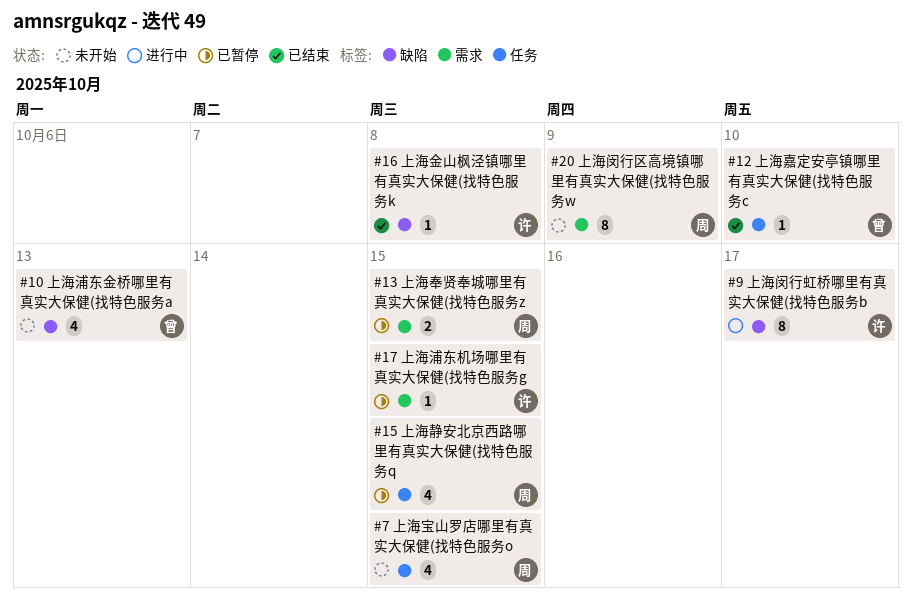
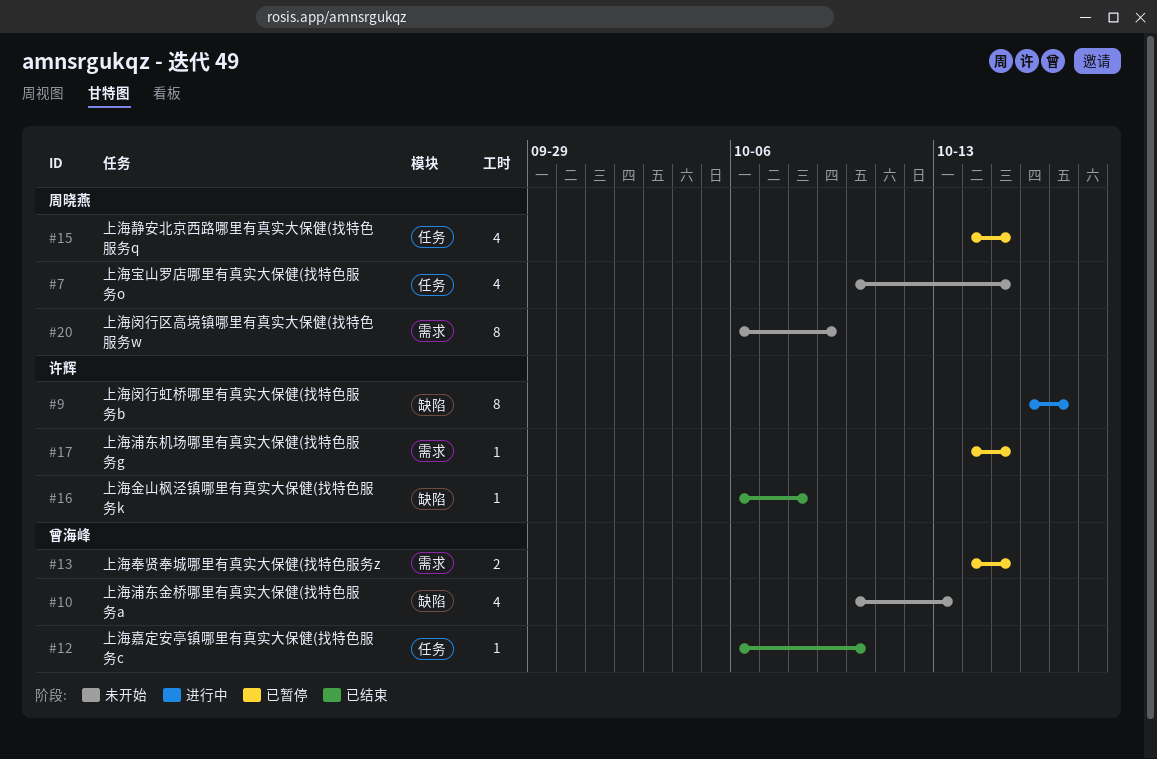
#13, owner: 周晓燕 -> 曾海峰

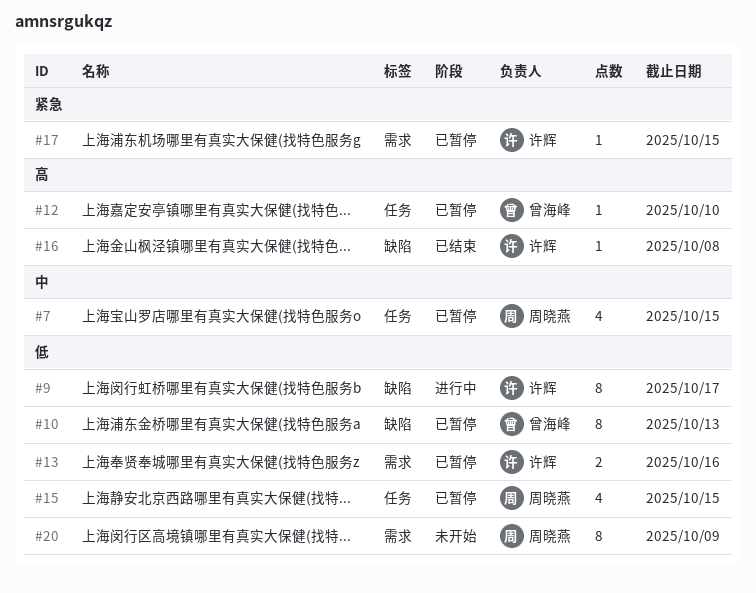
#7, status: 未开始 -> 已暂停
#10, status: 未开始 -> 已暂停
#10, estimate: 4 -> 8
#12, status: 已结束 -> 已暂停
#13, owner: 曾海峰 -> 许辉
#13, due: Oct 15 -> Oct 16

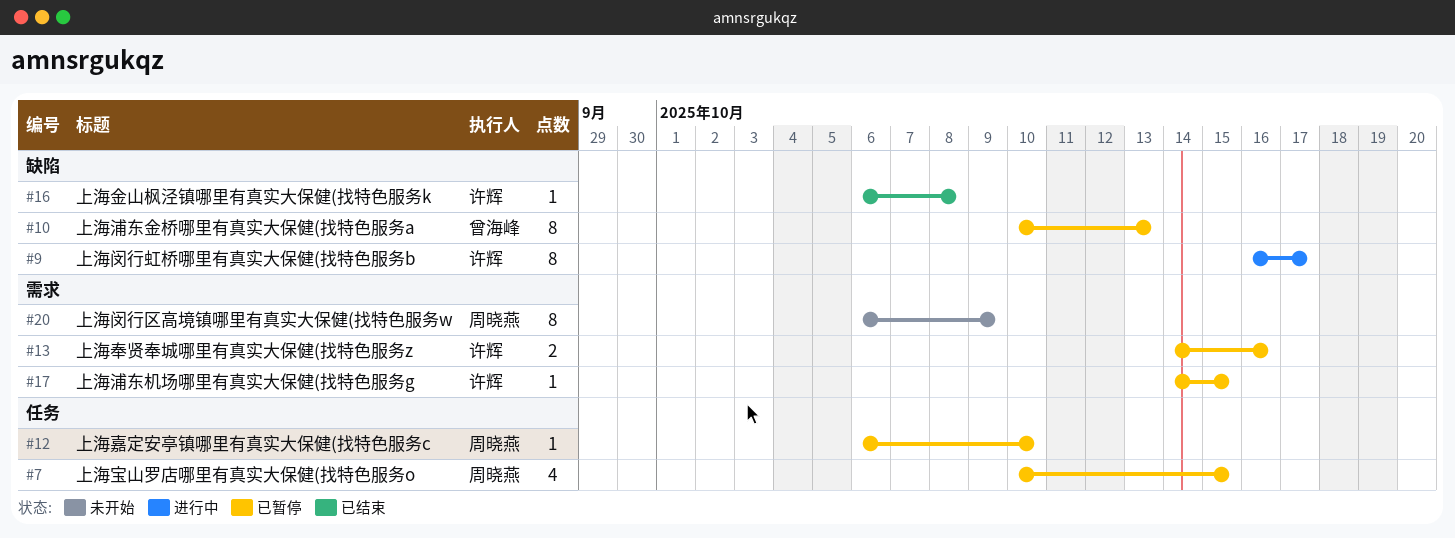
#12, owner: 曾海峰 -> 周晓燕
#15: present -> none

